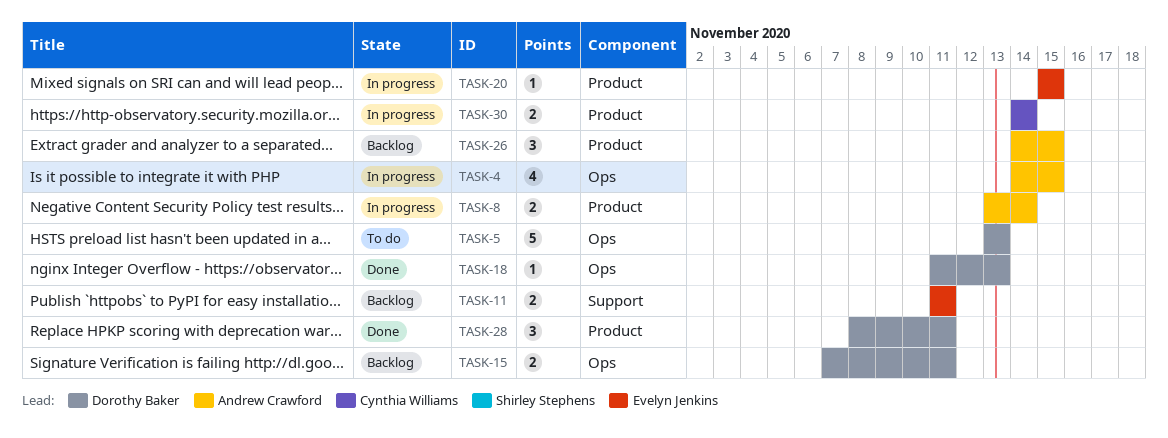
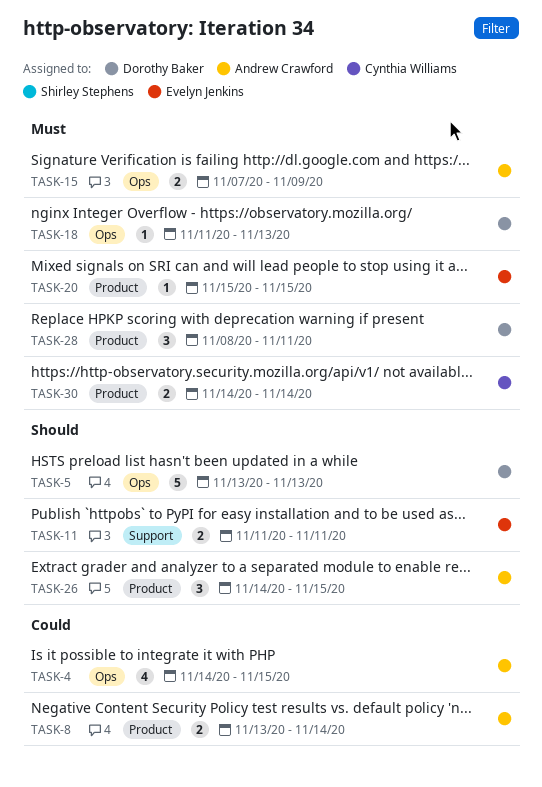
TASK-15, owner: Dorothy Baker -> Andrew Crawford
TASK-15, due: Nov 11 -> Nov 9

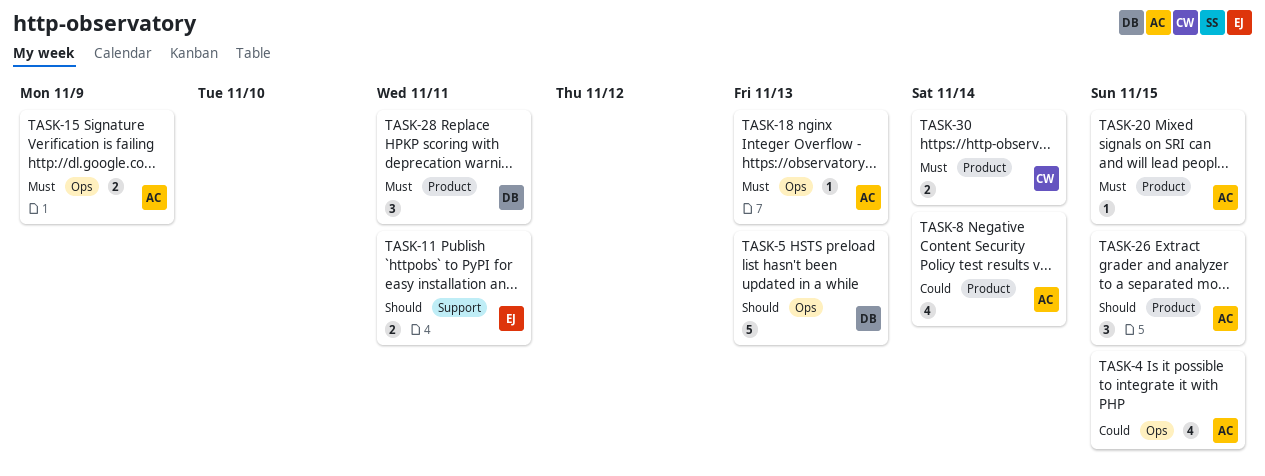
TASK-8, estimate: 2 -> 4
TASK-18, owner: Dorothy Baker -> Andrew Crawford
TASK-20, owner: Evelyn Jenkins -> Andrew Crawford

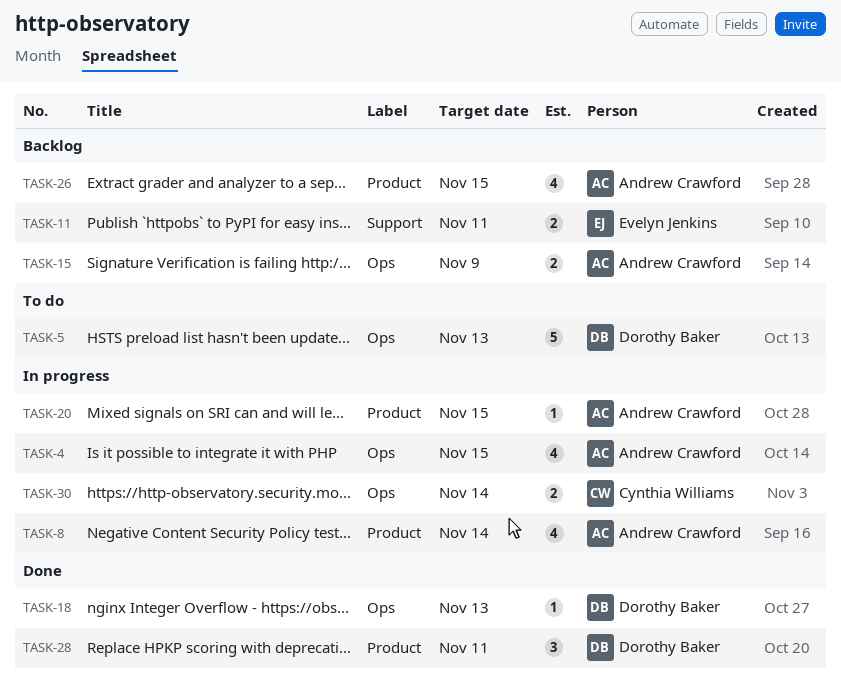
TASK-18, owner: Andrew Crawford -> Dorothy Baker
TASK-26, estimate: 3 -> 4
TASK-30, label: Product -> Ops

